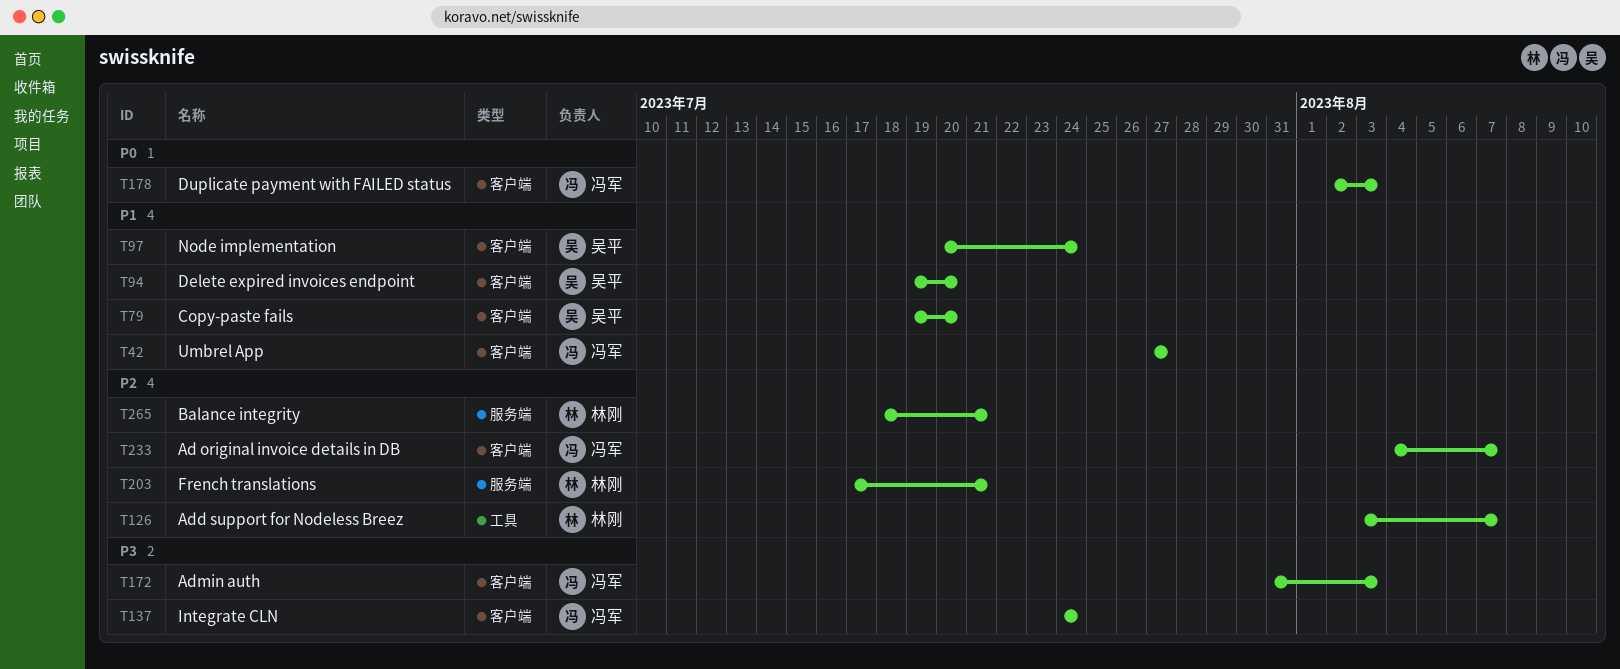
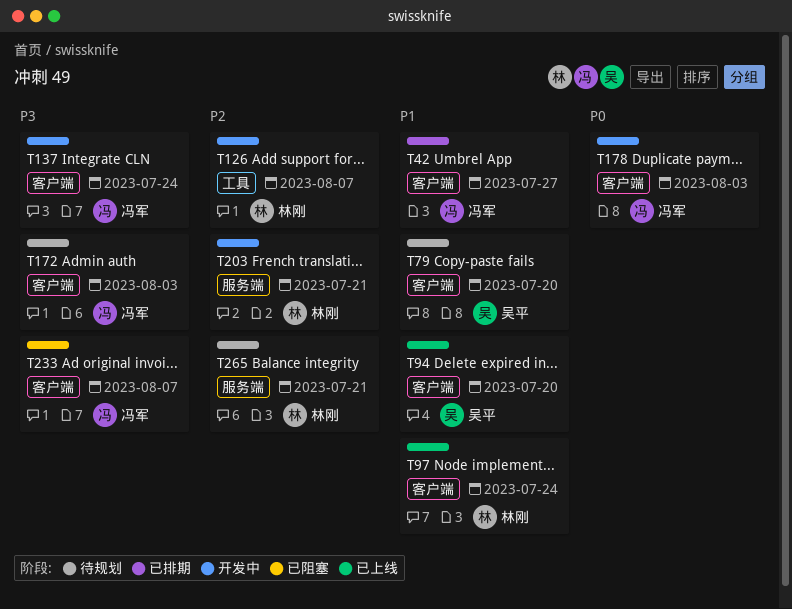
T97, owner: 吴平 -> 林刚
T233, priority: P2 -> P3

